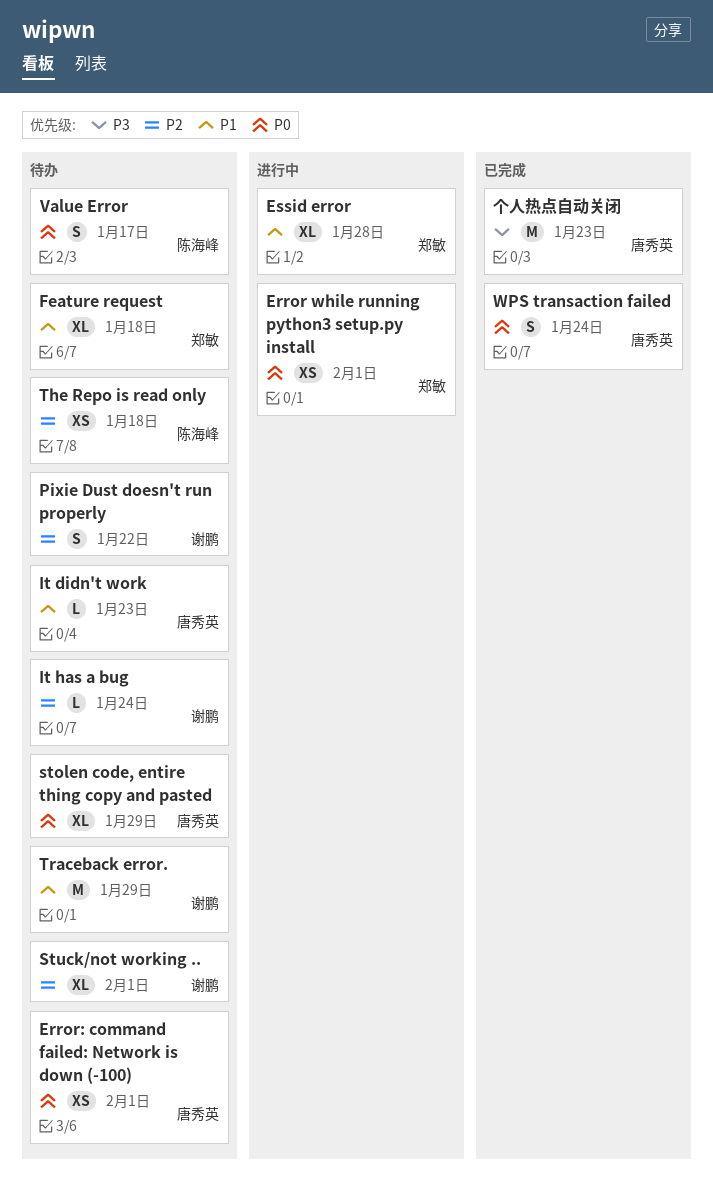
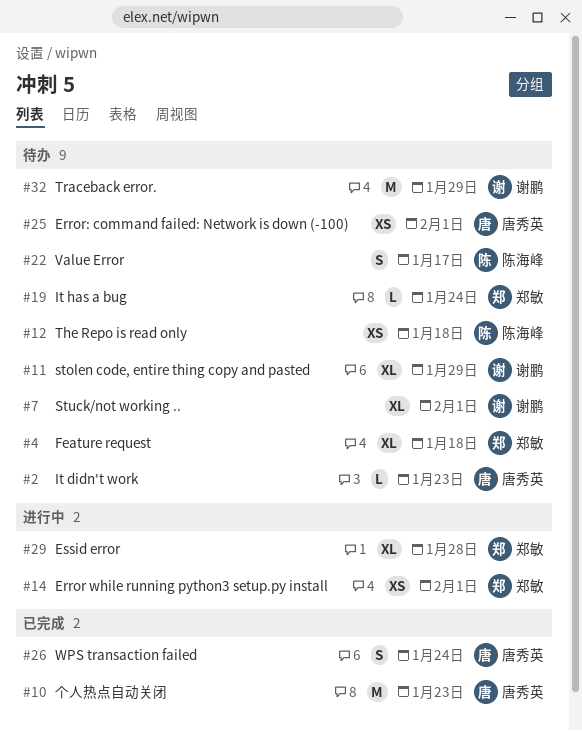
It has a bug, owner: 谢鹏 -> 郑敏
Pixie Dust doesn't run properly: present -> none
stolen code, entire thing copy and pasted, owner: 唐秀英 -> 谢鹏

